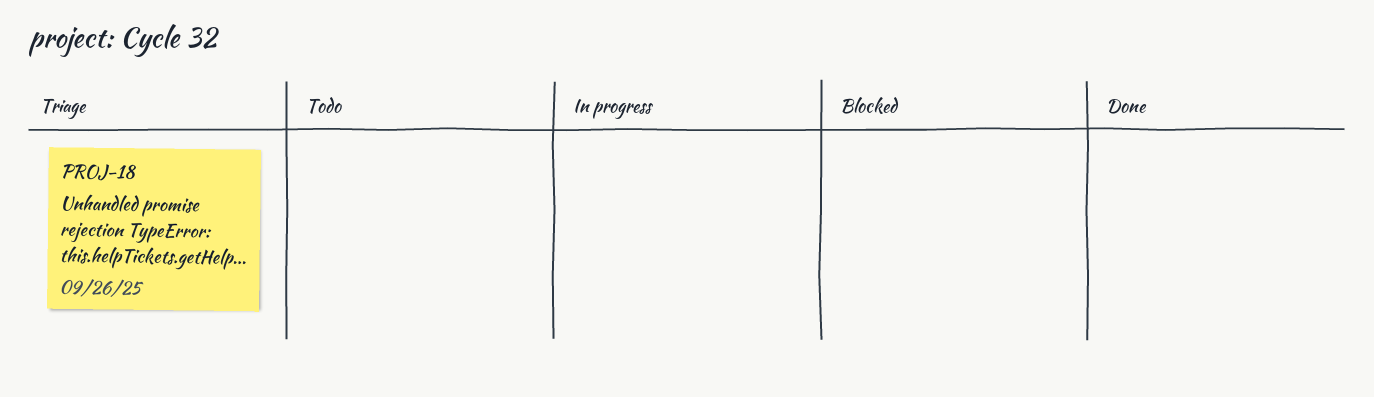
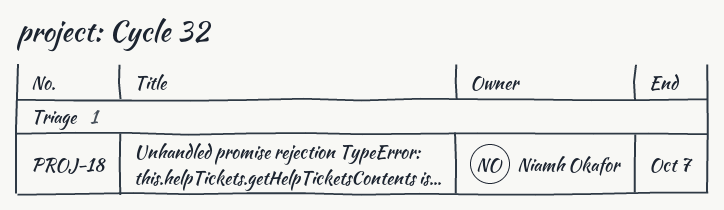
PROJ-18, due: Sep 26 -> Oct 7

